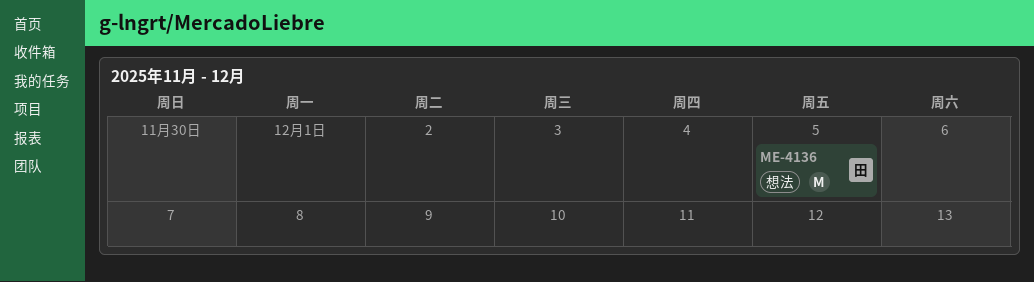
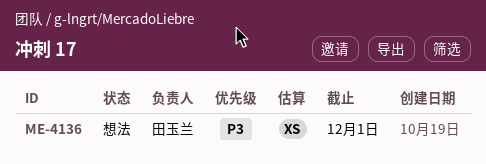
ME-4136, estimate: M -> XS
ME-4136, due: Dec 5 -> Dec 1

